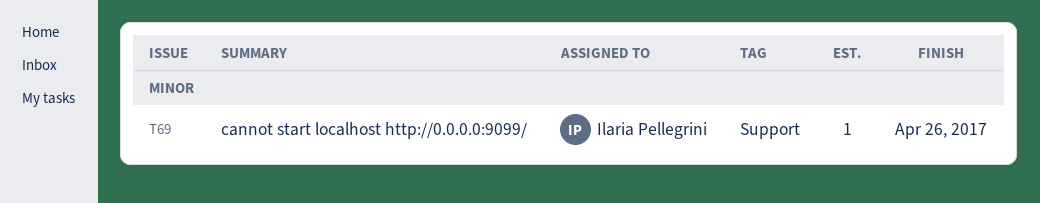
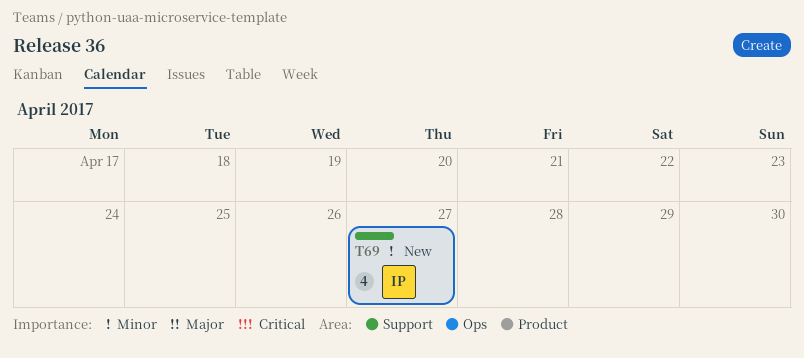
T69, estimate: 1 -> 4
T69, due: Apr 26 -> Apr 27

